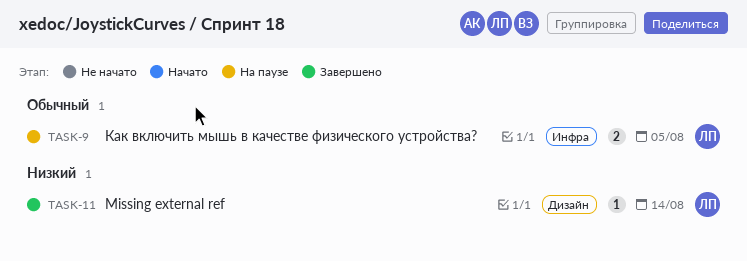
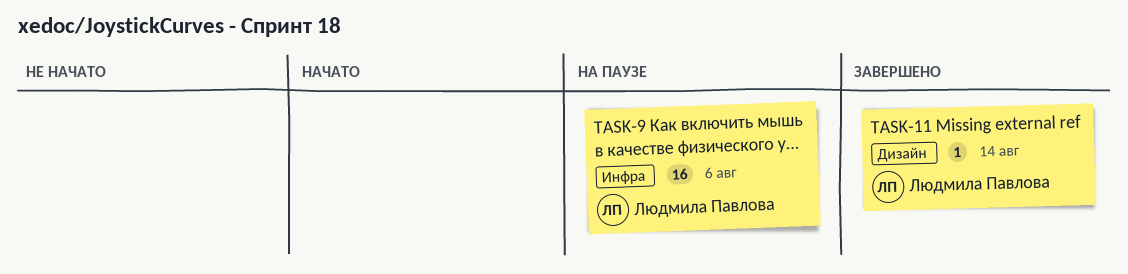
TASK-9, estimate: 2 -> 16
TASK-9, due: Aug 5 -> Aug 6

